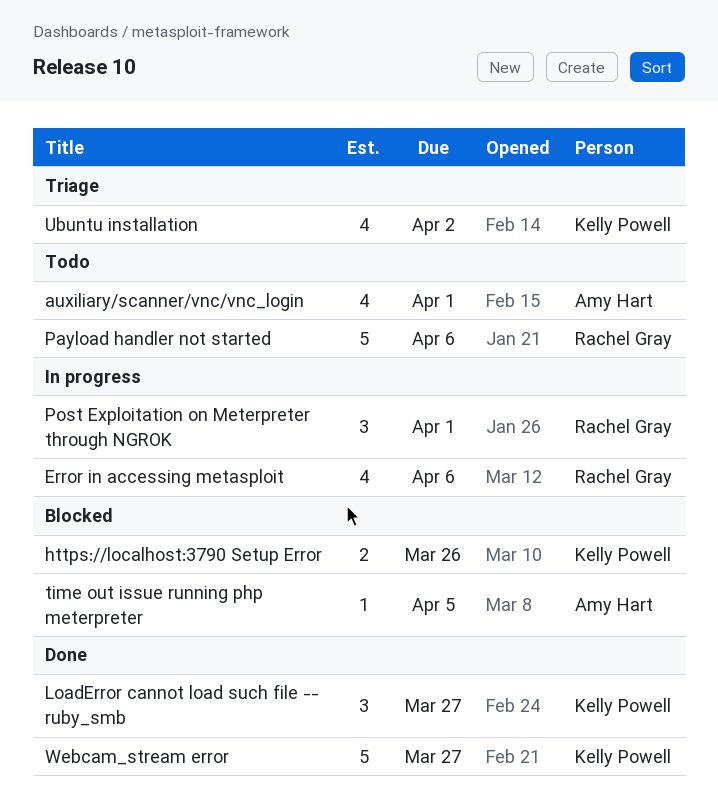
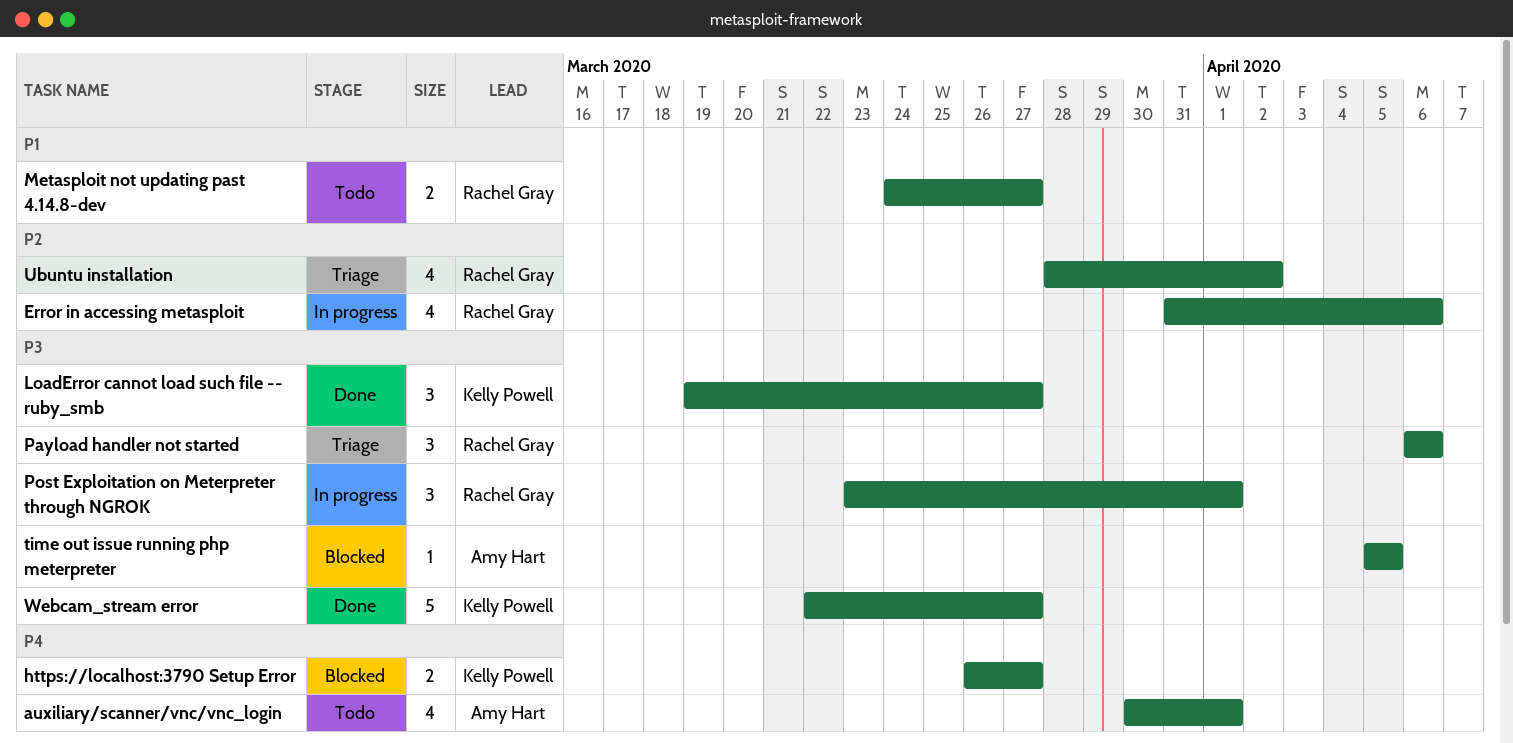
https://localhost:3790 Setup Error, due: Mar 26 -> Mar 27
Metasploit not updating past 4.14.8-dev: none -> present
Payload handler not started, status: Todo -> Triage
Payload handler not started, estimate: 5 -> 3
Ubuntu installation, owner: Kelly Powell -> Rachel Gray

